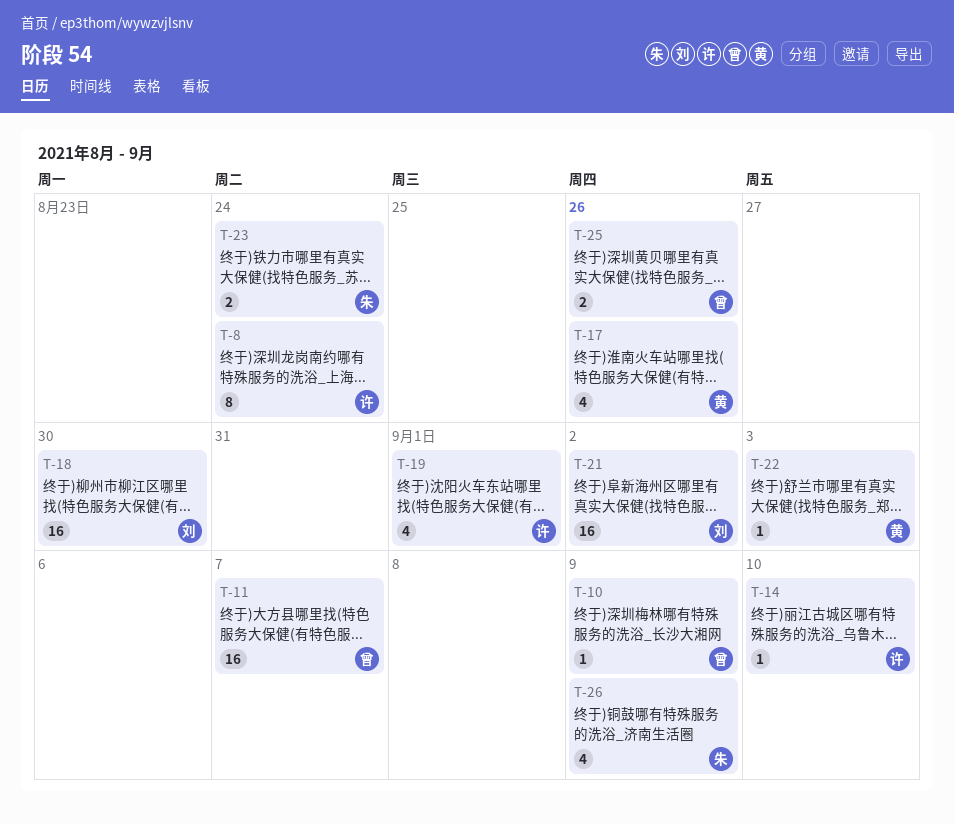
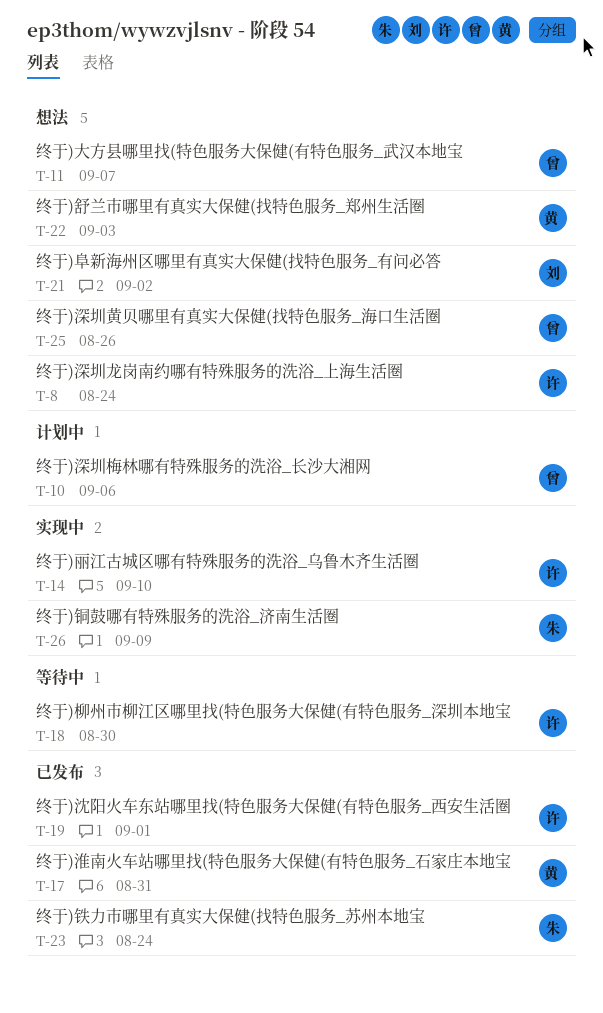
T-10, due: Sep 9 -> Sep 6
T-17, due: Aug 26 -> Aug 31
T-18, owner: 刘 -> 许

